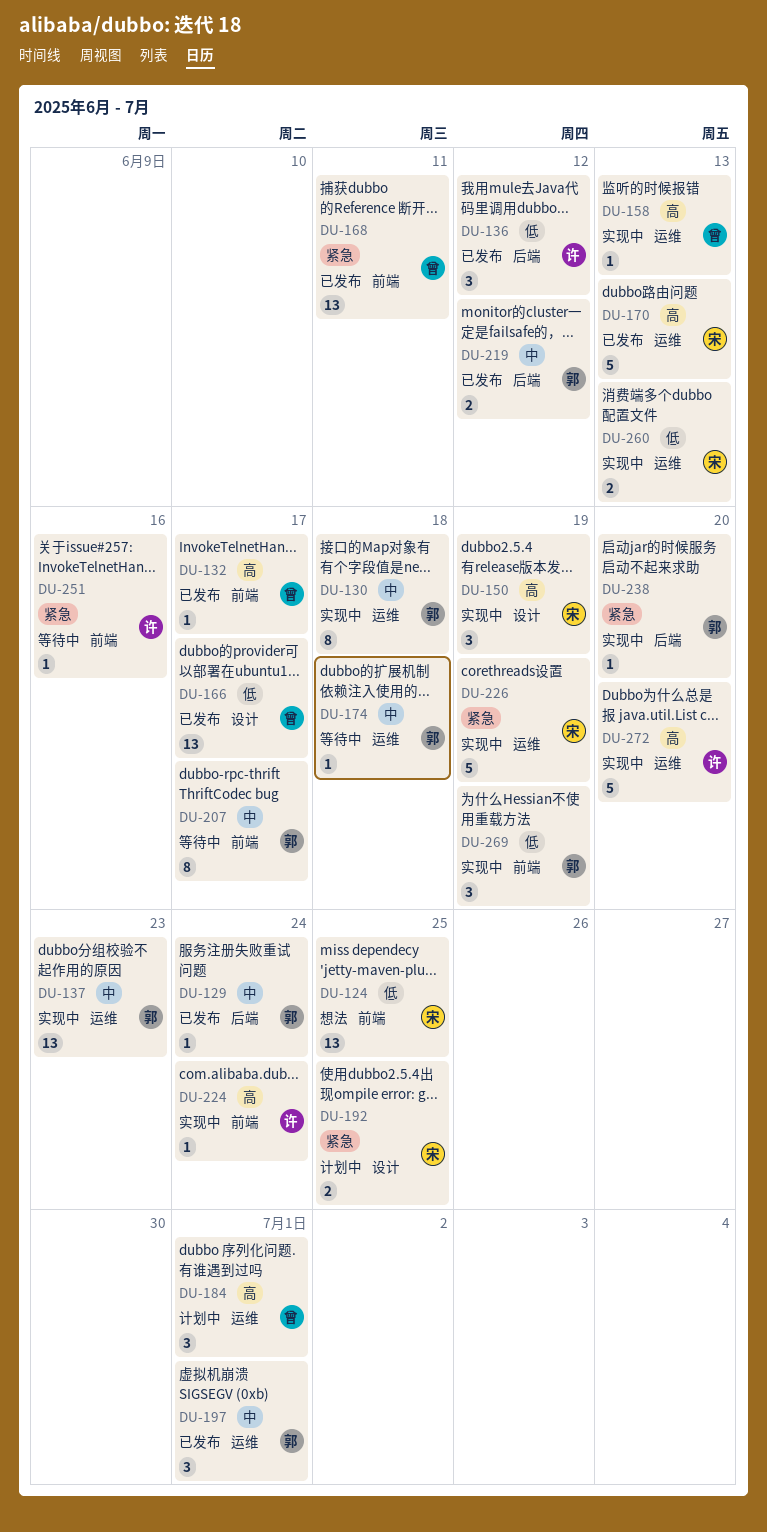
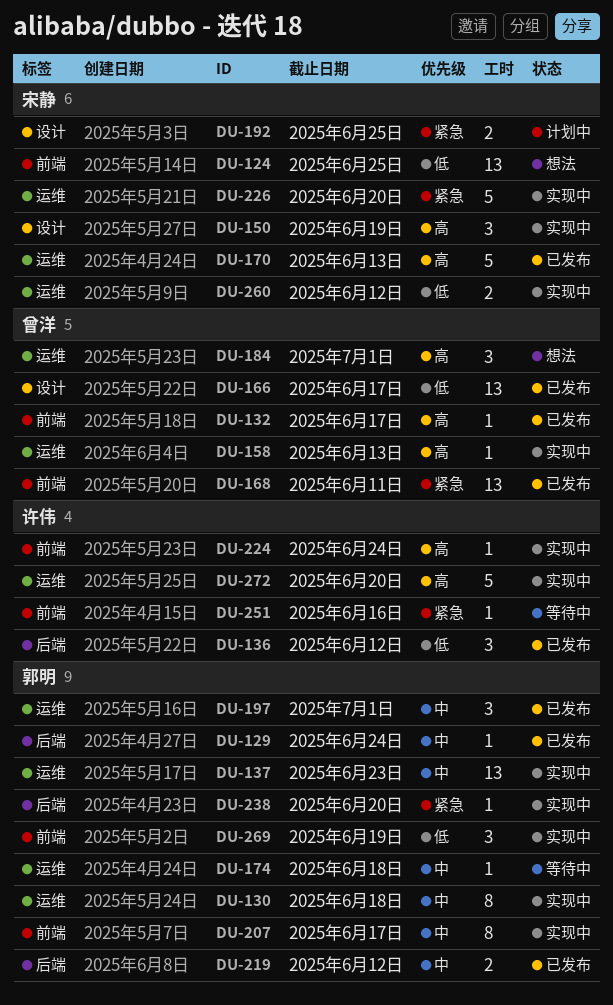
DU-184, status: 计划中 -> 想法
DU-207, status: 等待中 -> 实现中
DU-226, due: Jun 19 -> Jun 20
DU-260, due: Jun 13 -> Jun 12

